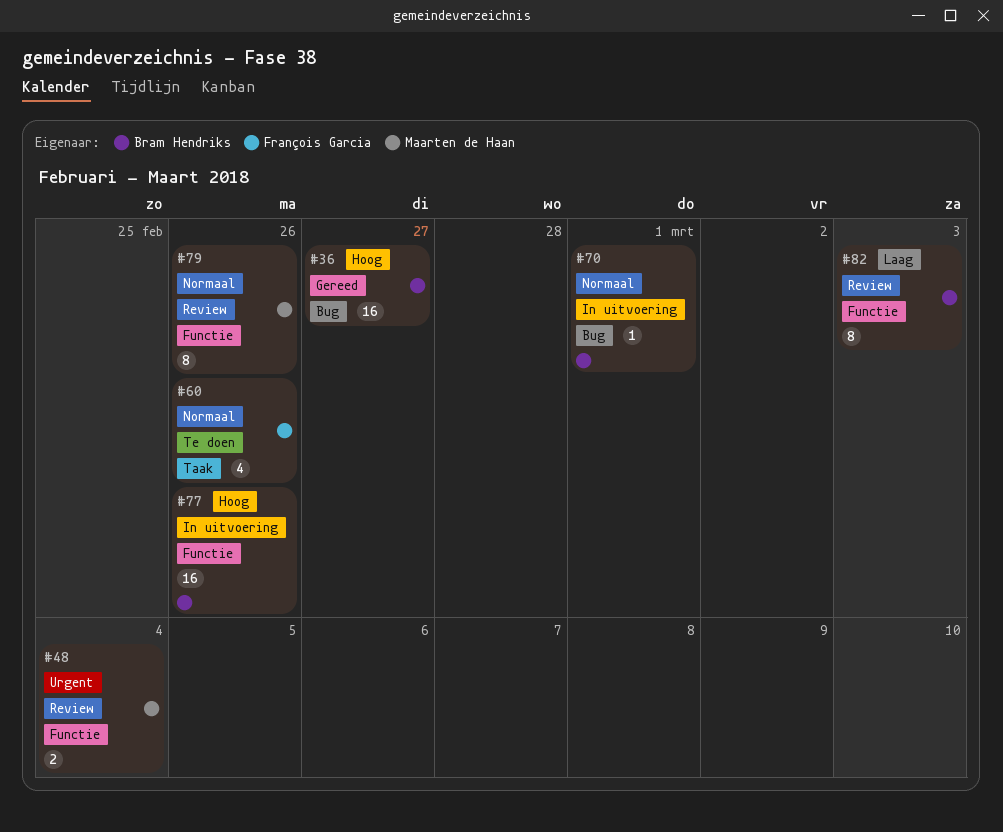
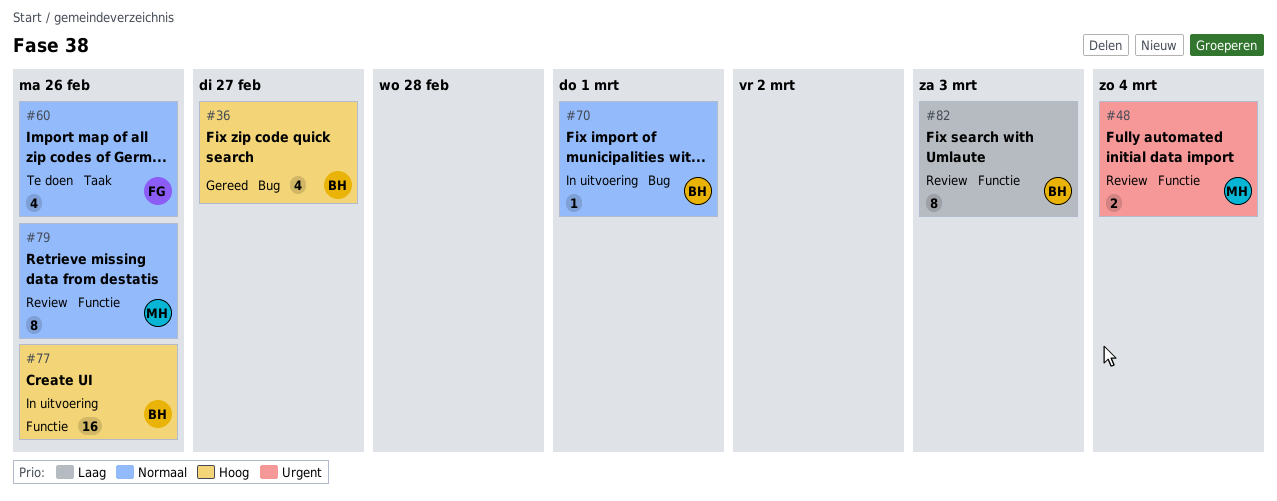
#36, estimate: 16 -> 4

